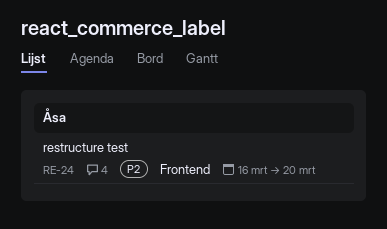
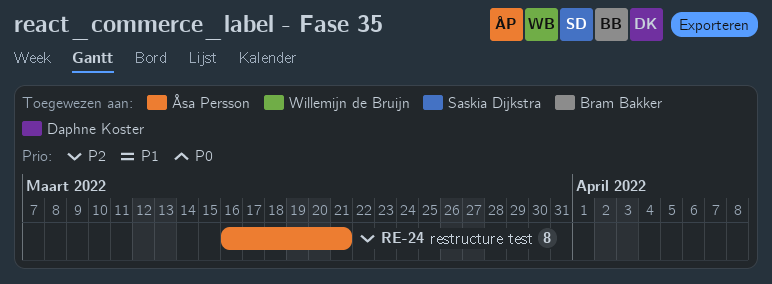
RE-24, due: Mar 20 -> Mar 21

